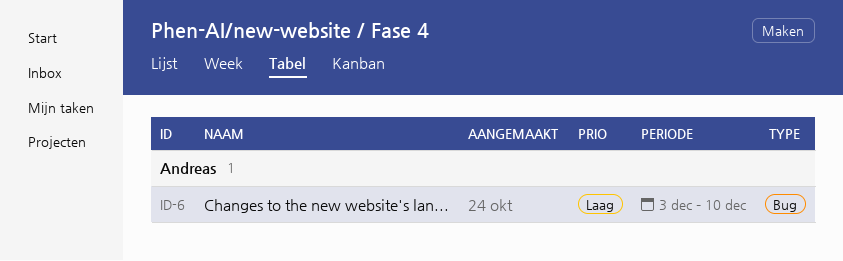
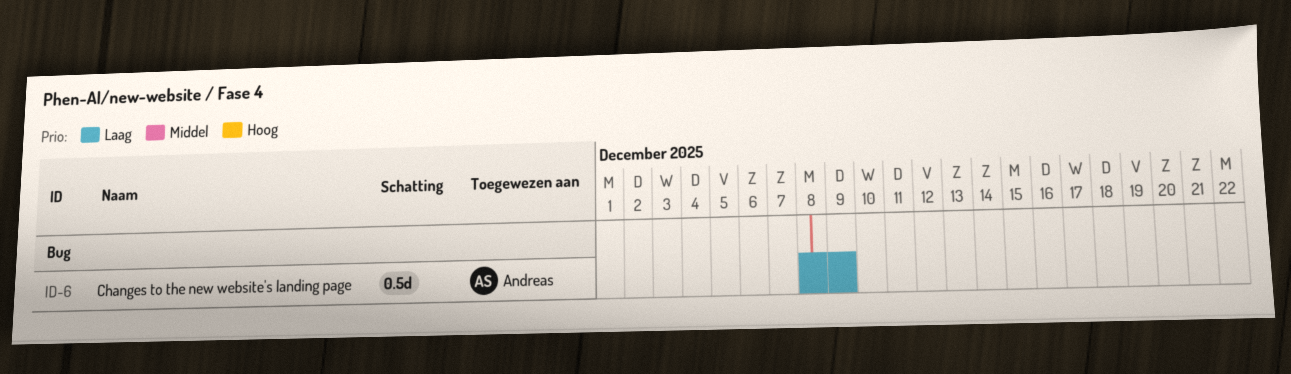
ID-6, start: Dec 3 -> Dec 8
ID-6, due: Dec 10 -> Dec 9

